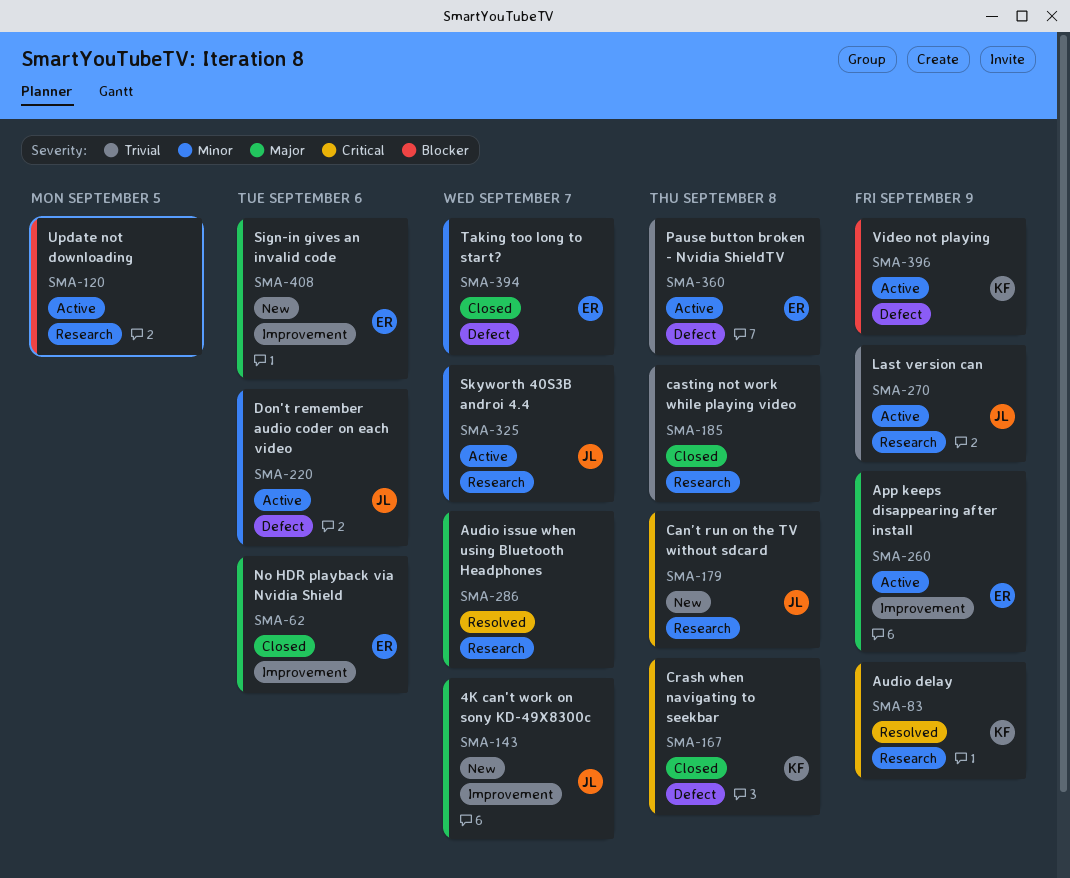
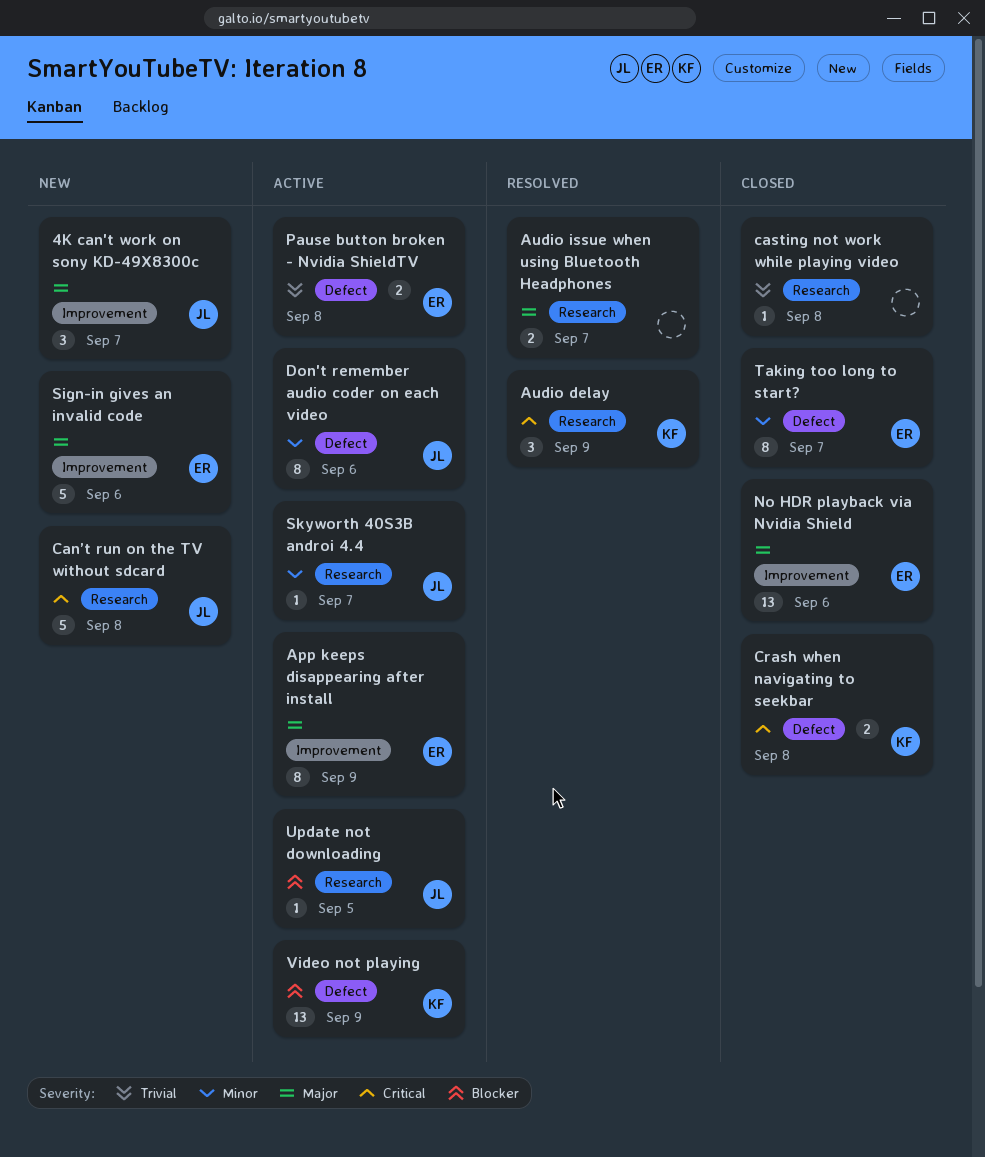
Last version can: present -> none
Update not downloading, owner: none -> JL

